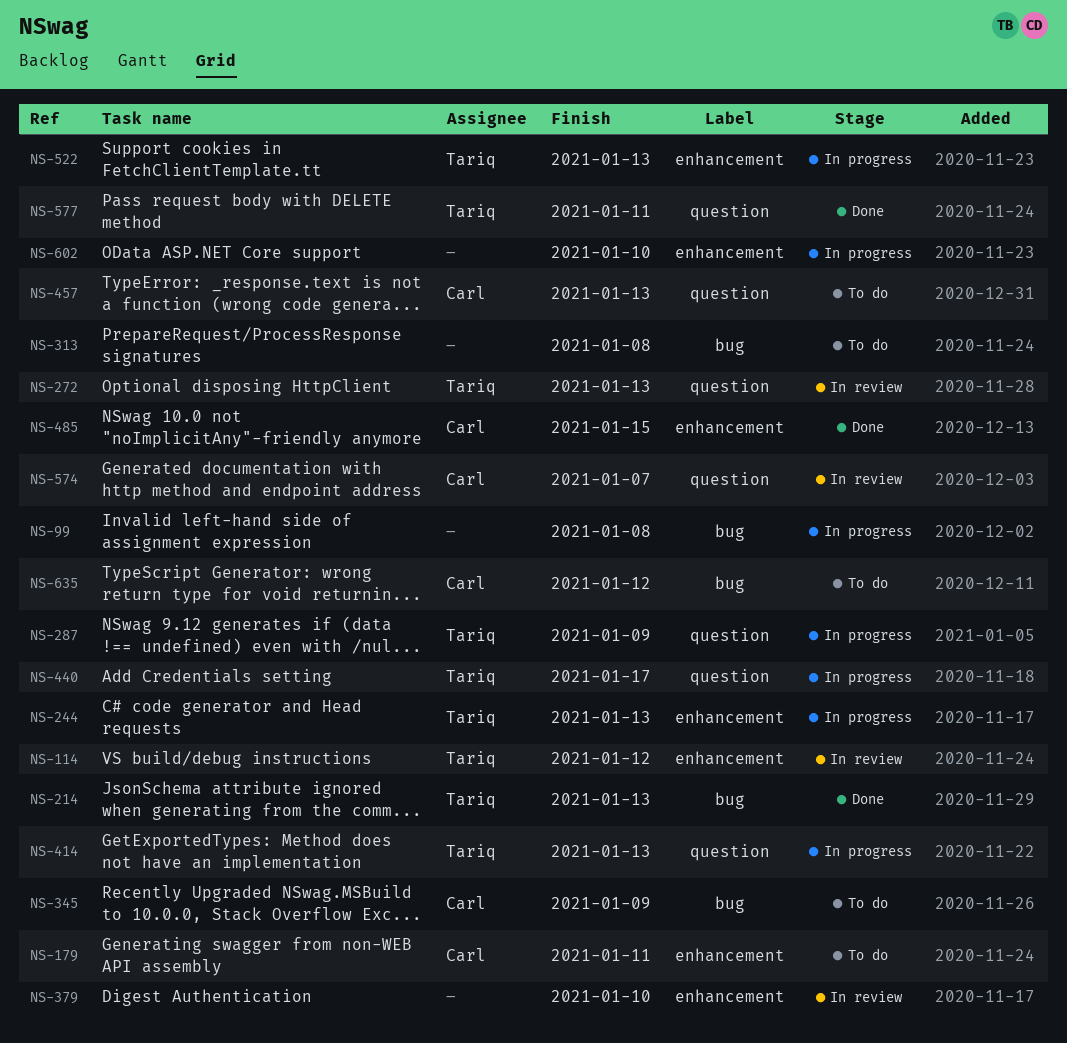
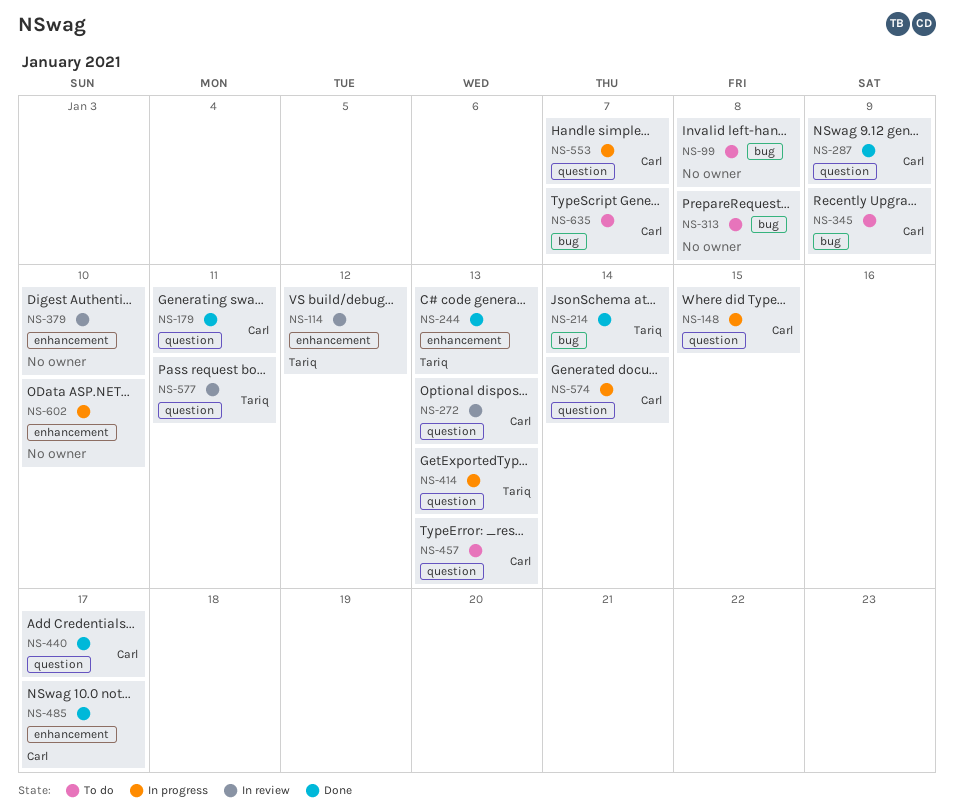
NS-99, status: In progress -> To do
NS-148: none -> present
NS-179, status: To do -> Done
NS-179, label: enhancement -> question
NS-214, due: Jan 13 -> Jan 14
NS-244, status: In progress -> Done
NS-272, owner: Tariq -> Carl
NS-287, status: In progress -> Done
NS-287, owner: Tariq -> Carl
NS-440, status: In progress -> Done
NS-440, owner: Tariq -> Carl
NS-485, due: Jan 15 -> Jan 17
NS-522: present -> none
NS-553: none -> present
NS-574, status: In review -> In progress
NS-574, due: Jan 7 -> Jan 14
NS-577, status: Done -> In review
NS-635, due: Jan 12 -> Jan 7

